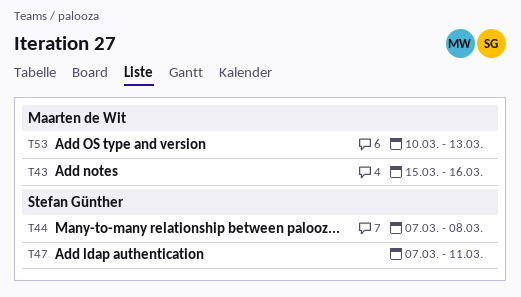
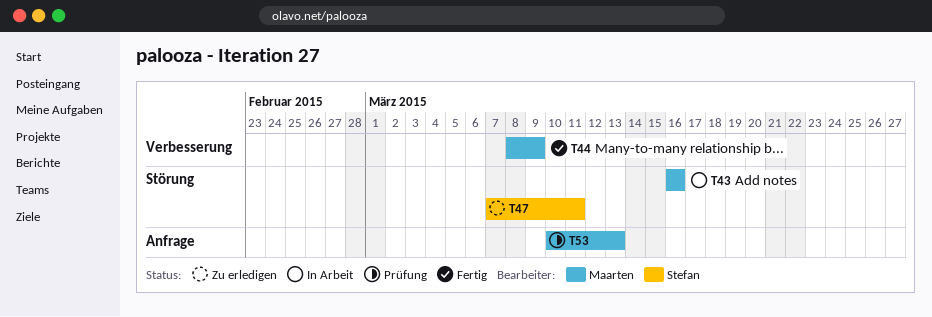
T43, start: Mar 15 -> Mar 16
T44, owner: Stefan Günther -> Maarten de Wit
T44, start: Mar 7 -> Mar 8
T44, due: Mar 8 -> Mar 9

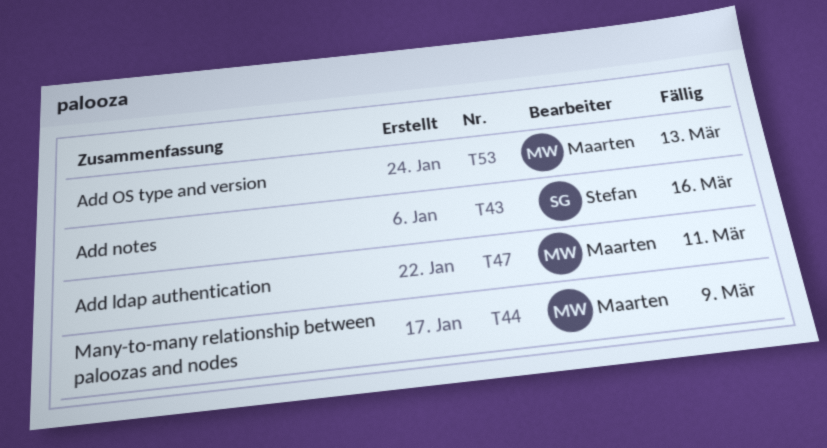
T43, owner: Maarten -> Stefan
T47, owner: Stefan -> Maarten

